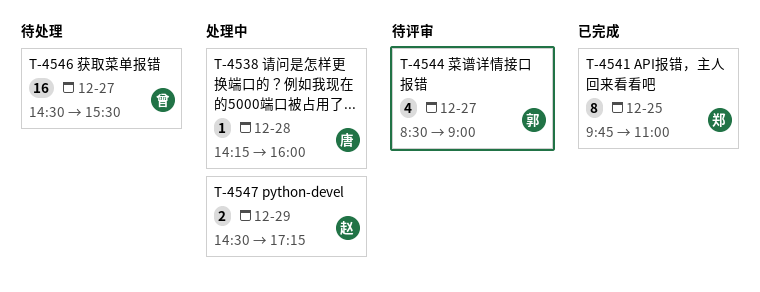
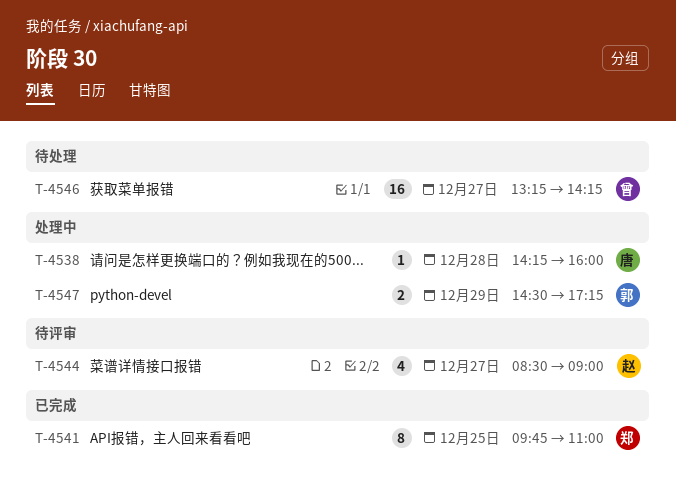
T-4544, owner: 郭 -> 赵
T-4546, begins: 14:30 -> 13:15
T-4546, ends: 15:30 -> 14:15
T-4547, owner: 赵 -> 郭

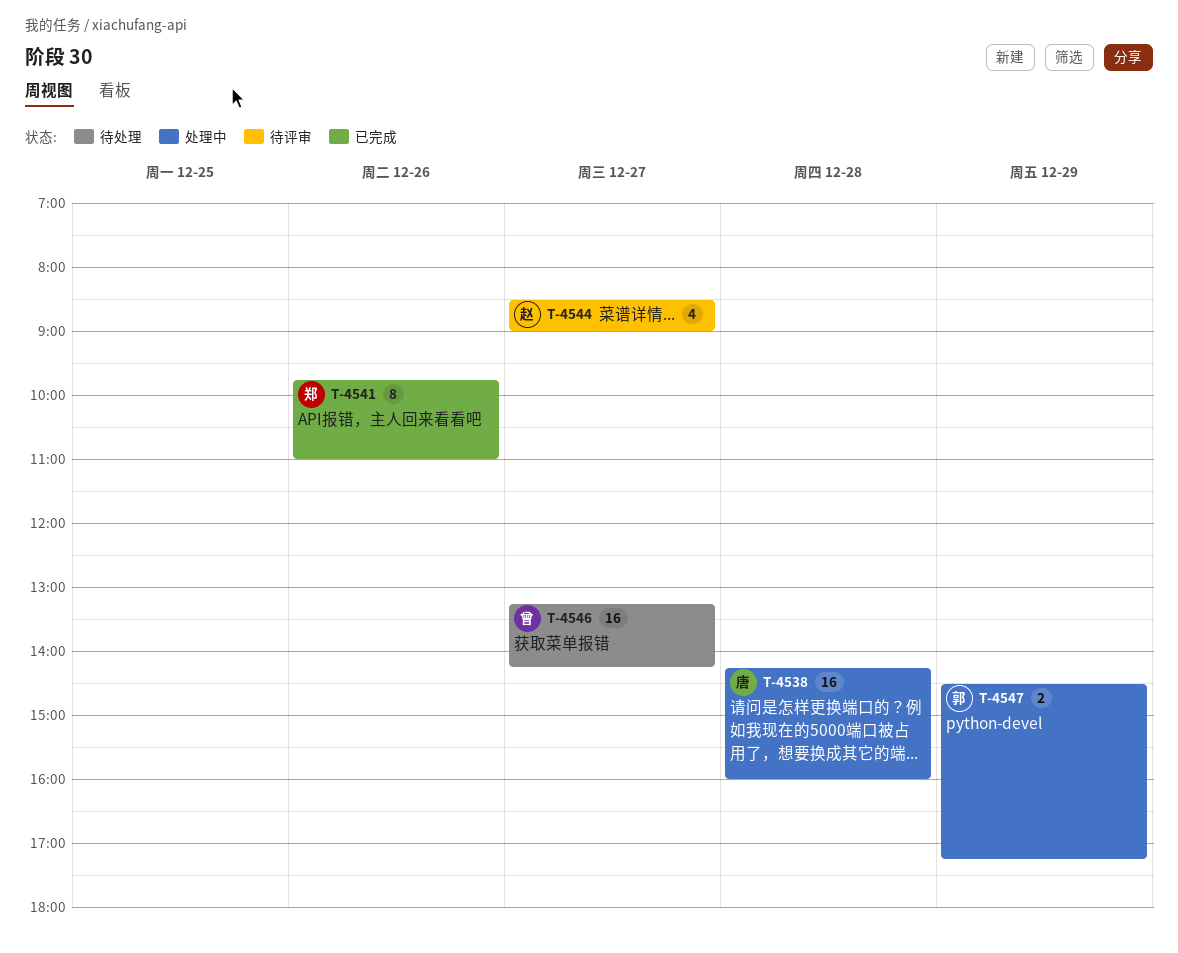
T-4538, estimate: 1 -> 16
T-4541, day: Dec 25 -> Dec 26

